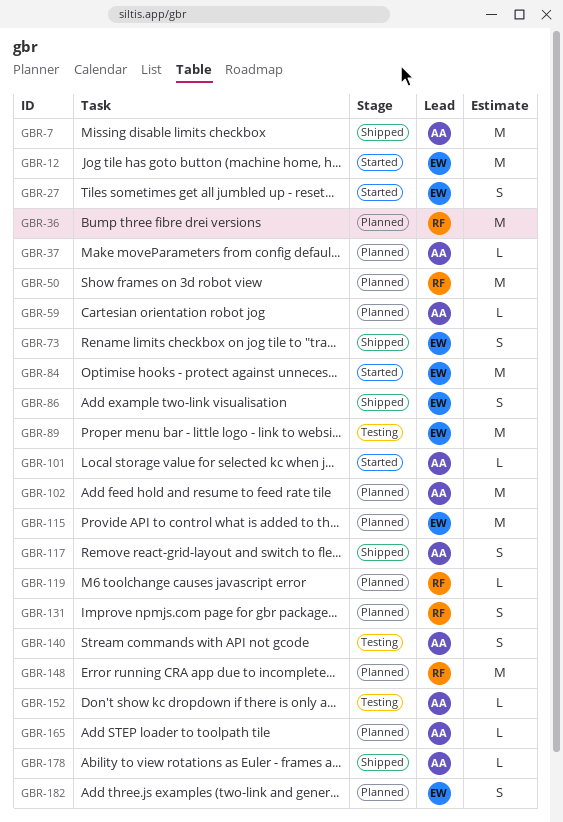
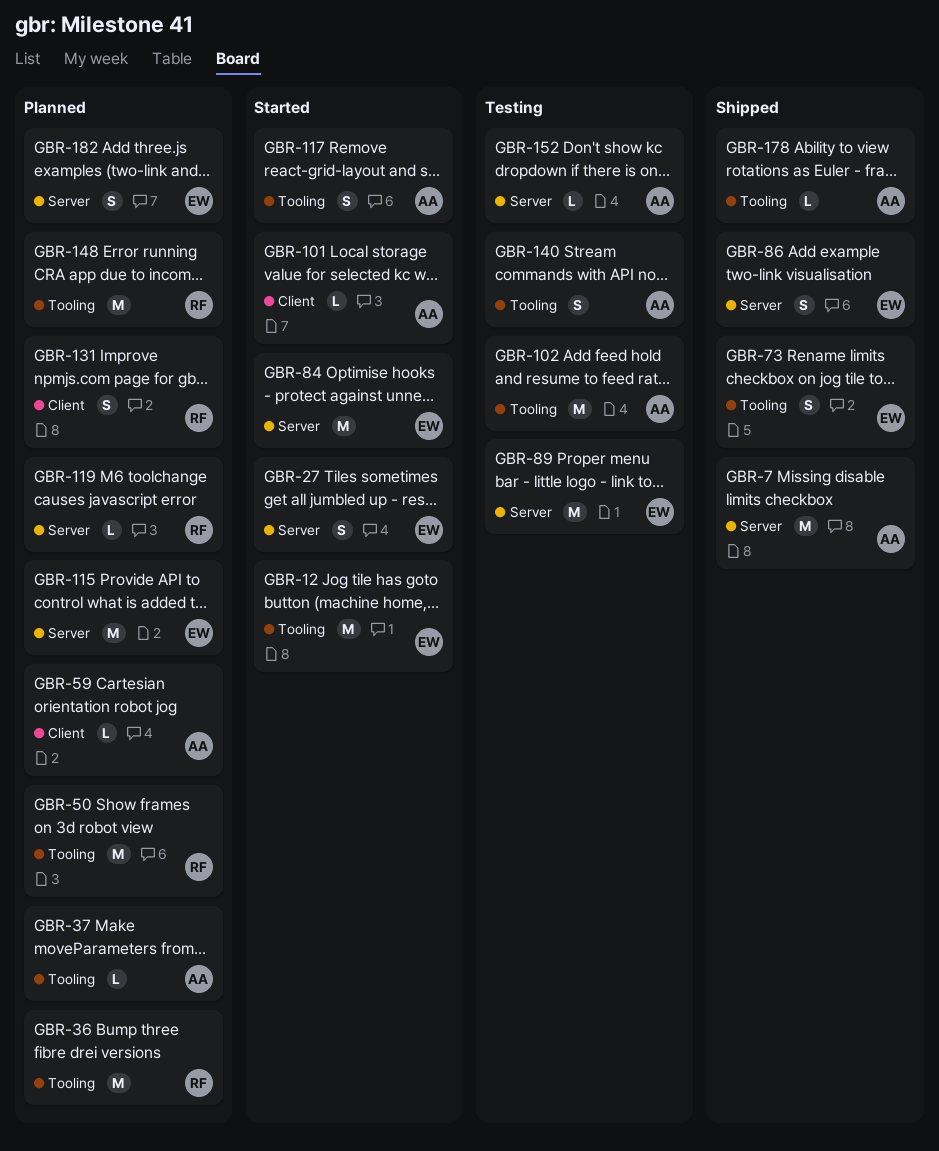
GBR-102, status: Planned -> Testing
GBR-117, status: Shipped -> Started
GBR-165: present -> none

